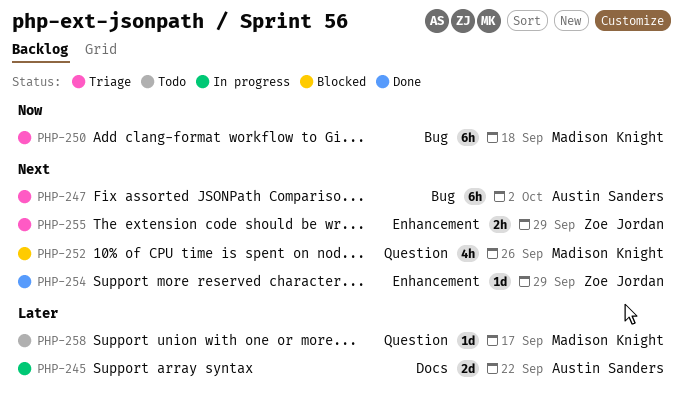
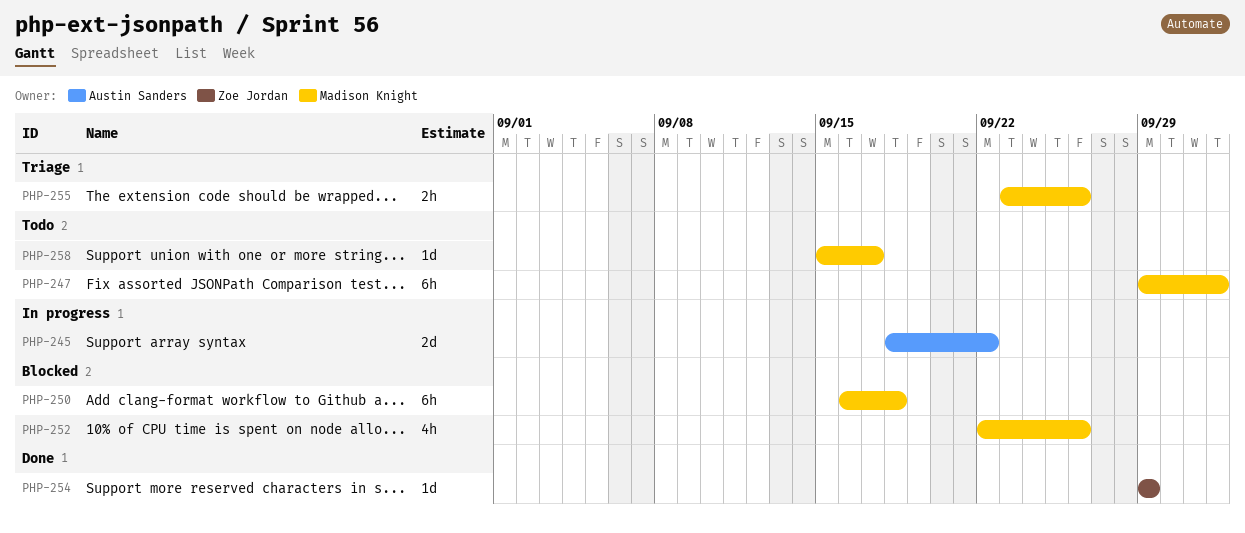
PHP-247, status: Triage -> Todo
PHP-247, owner: Austin Sanders -> Madison Knight
PHP-250, status: Triage -> Blocked
PHP-255, owner: Zoe Jordan -> Madison Knight
PHP-255, due: Sep 29 -> Sep 26

